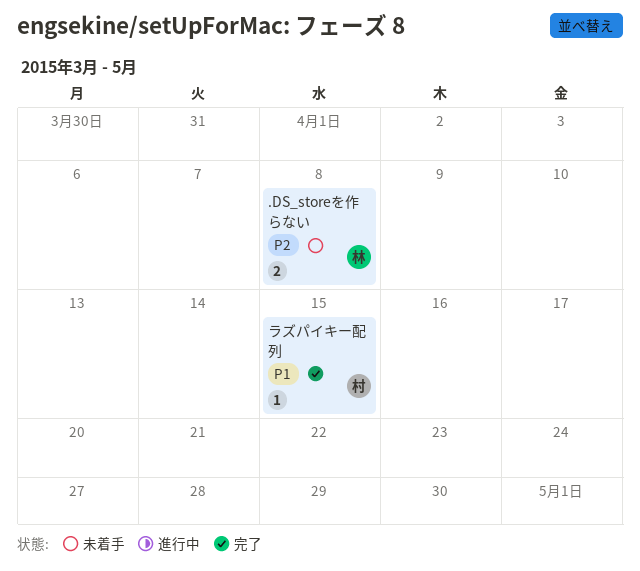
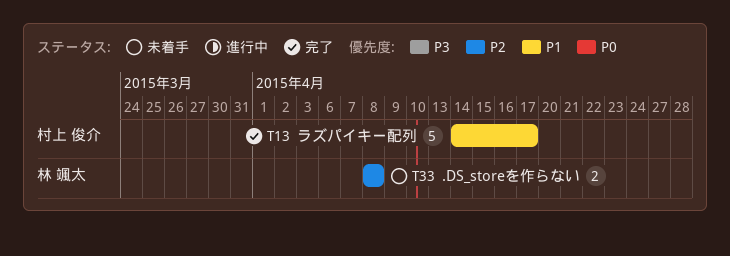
ラズパイキー配列, estimate: 1 -> 5
ラズパイキー配列, due: Apr 15 -> Apr 17

